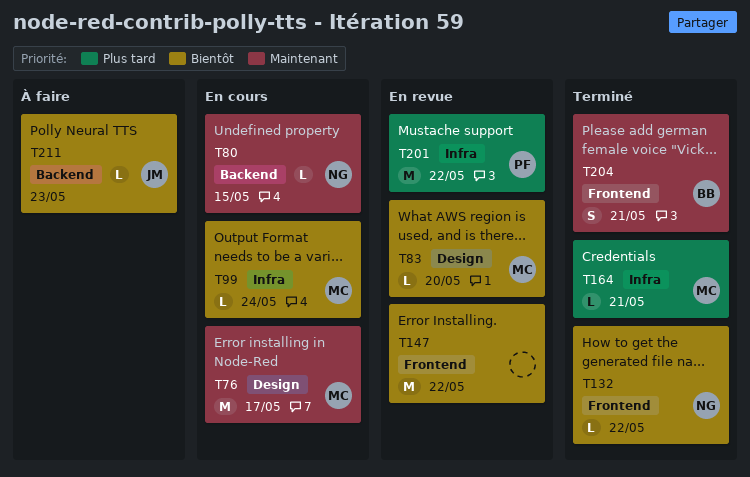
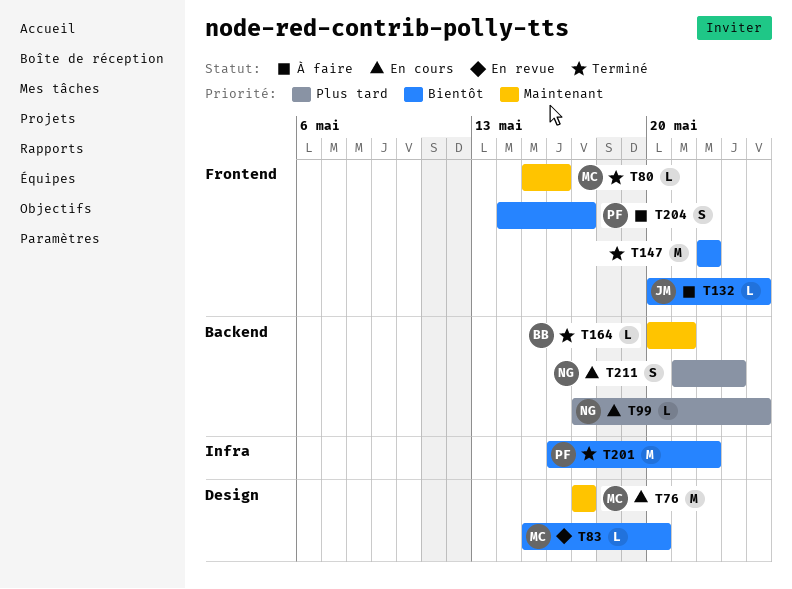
T80, status: En cours -> Terminé
T80, owner: NG -> MC
T80, label: Backend -> Frontend
T80, due: May 15 -> May 16
T99, owner: MC -> NG
T99, priority: Bientôt -> Plus tard
T99, label: Infra -> Backend
T132, status: Terminé -> À faire
T132, owner: NG -> JM
T132, due: May 22 -> May 24
T147, status: En revue -> Terminé
T164, owner: MC -> BB
T164, priority: Plus tard -> Maintenant
T164, label: Infra -> Backend
T201, status: En revue -> Terminé
T201, priority: Plus tard -> Bientôt
T204, status: Terminé -> À faire
T204, owner: BB -> PF
T204, priority: Maintenant -> Bientôt
T204, due: May 21 -> May 17
T211, status: À faire -> En cours
T211, owner: JM -> NG
T211, priority: Bientôt -> Plus tard
T211, estimate: L -> S

